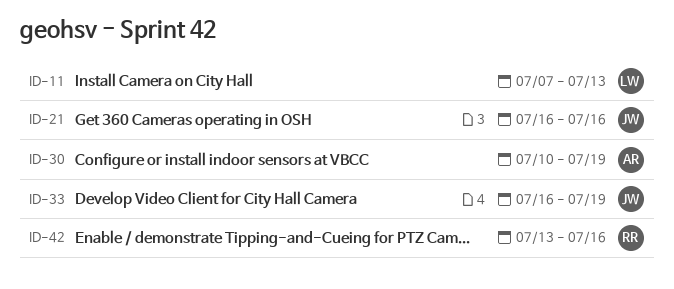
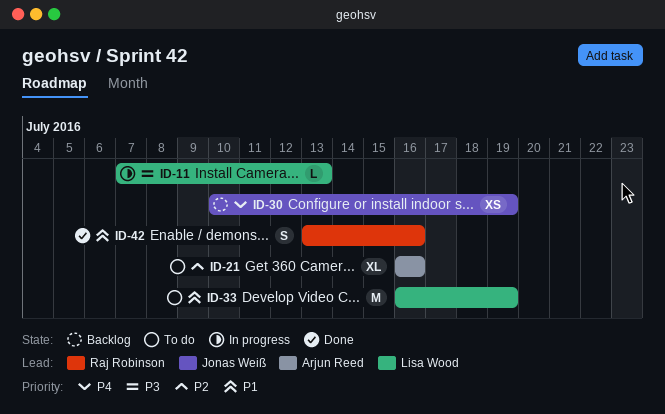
ID-21, owner: Jonas Weiß -> Arjun Reed
ID-30, owner: Arjun Reed -> Jonas Weiß
ID-33, owner: Jonas Weiß -> Lisa Wood

